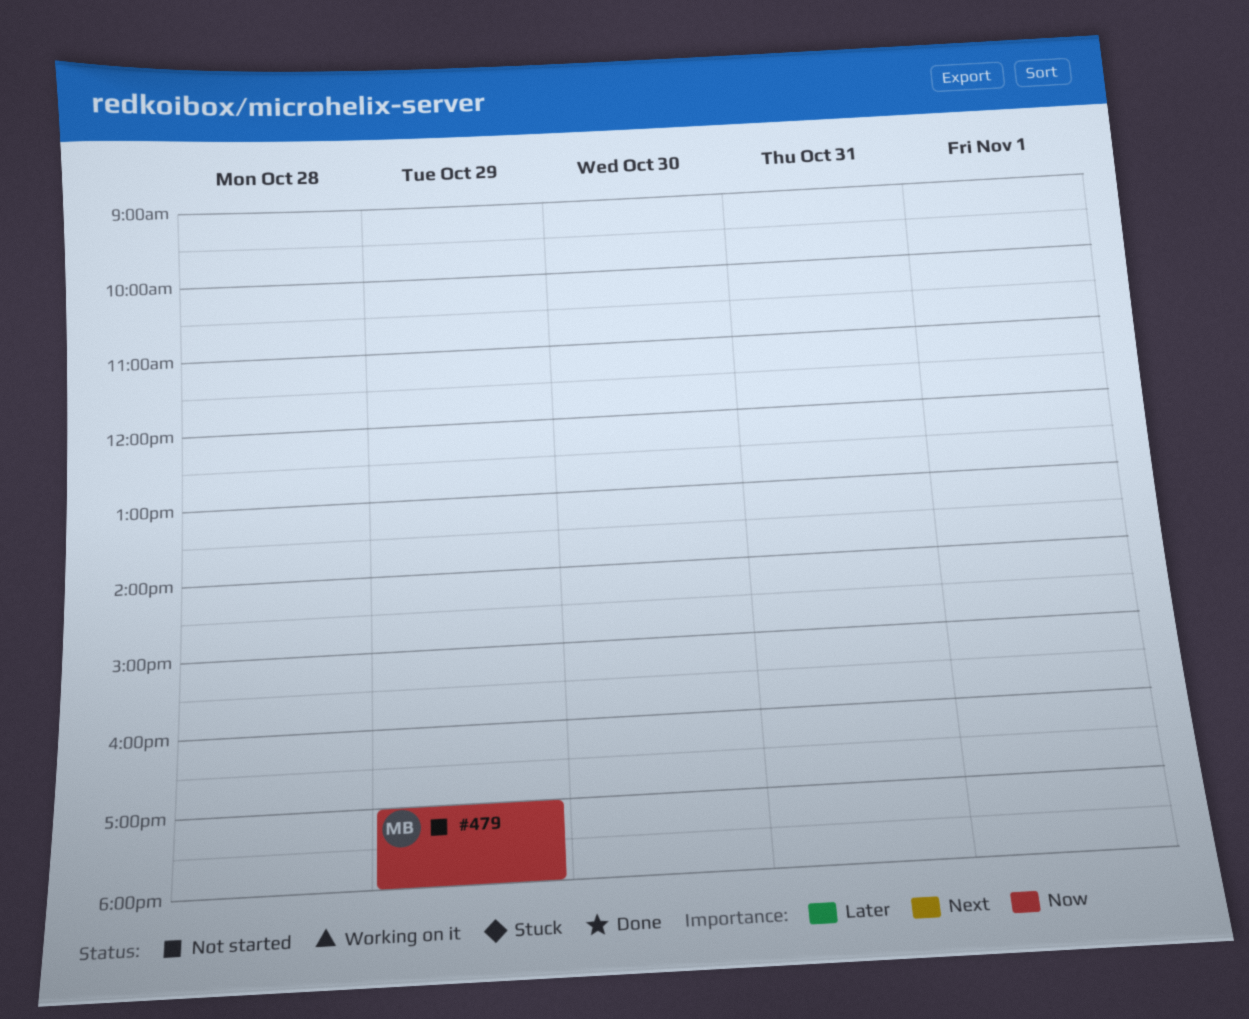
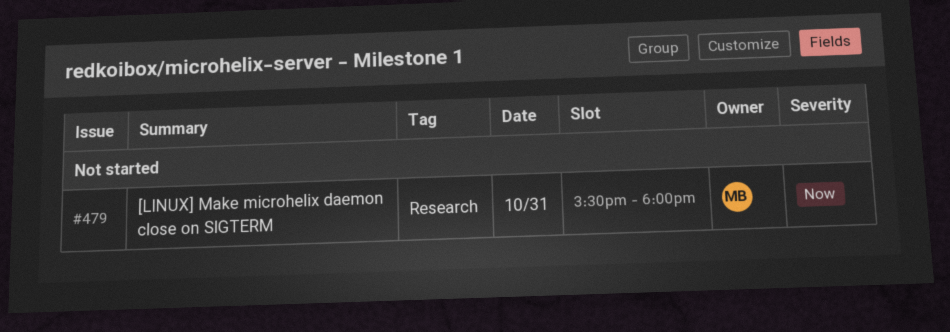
#479, day: Oct 29 -> Oct 31
#479, begins: 17:00 -> 15:30

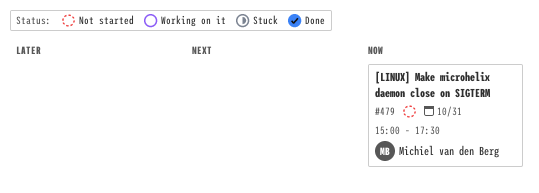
#479, begins: 15:30 -> 15:00
#479, ends: 18:00 -> 17:30

